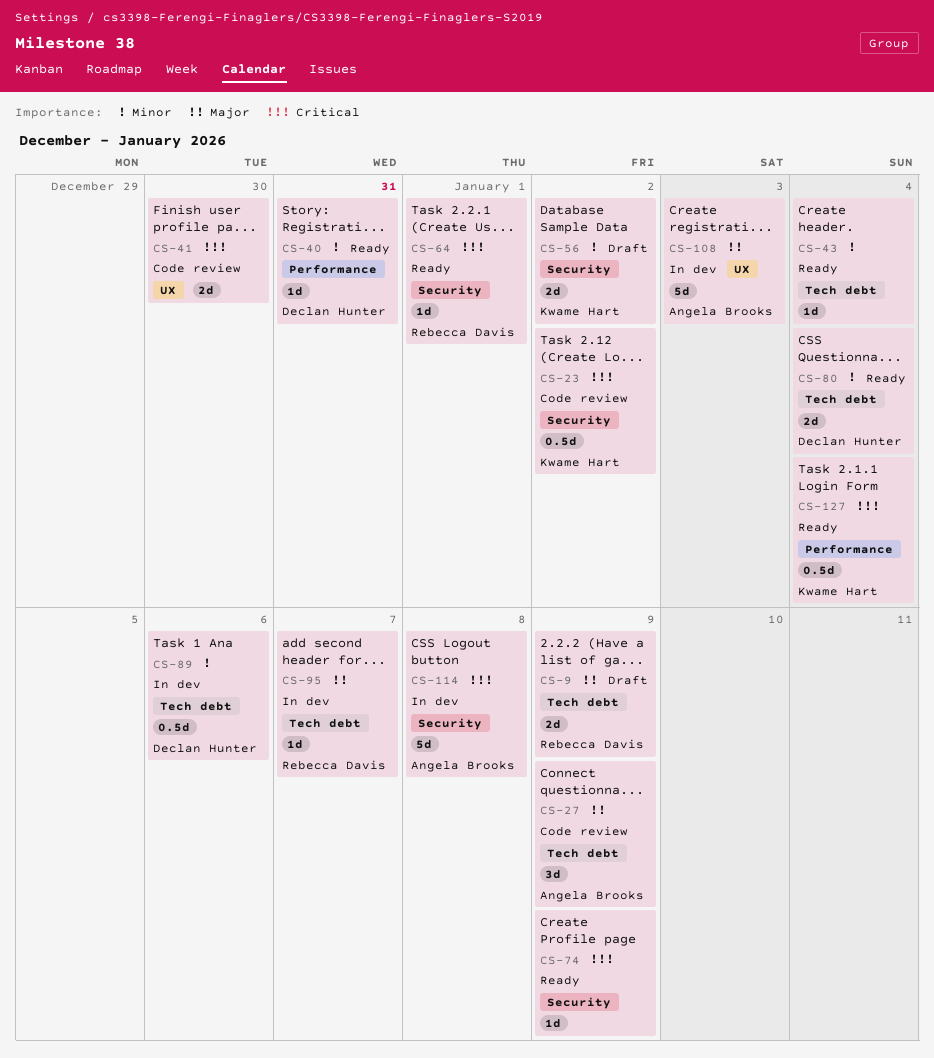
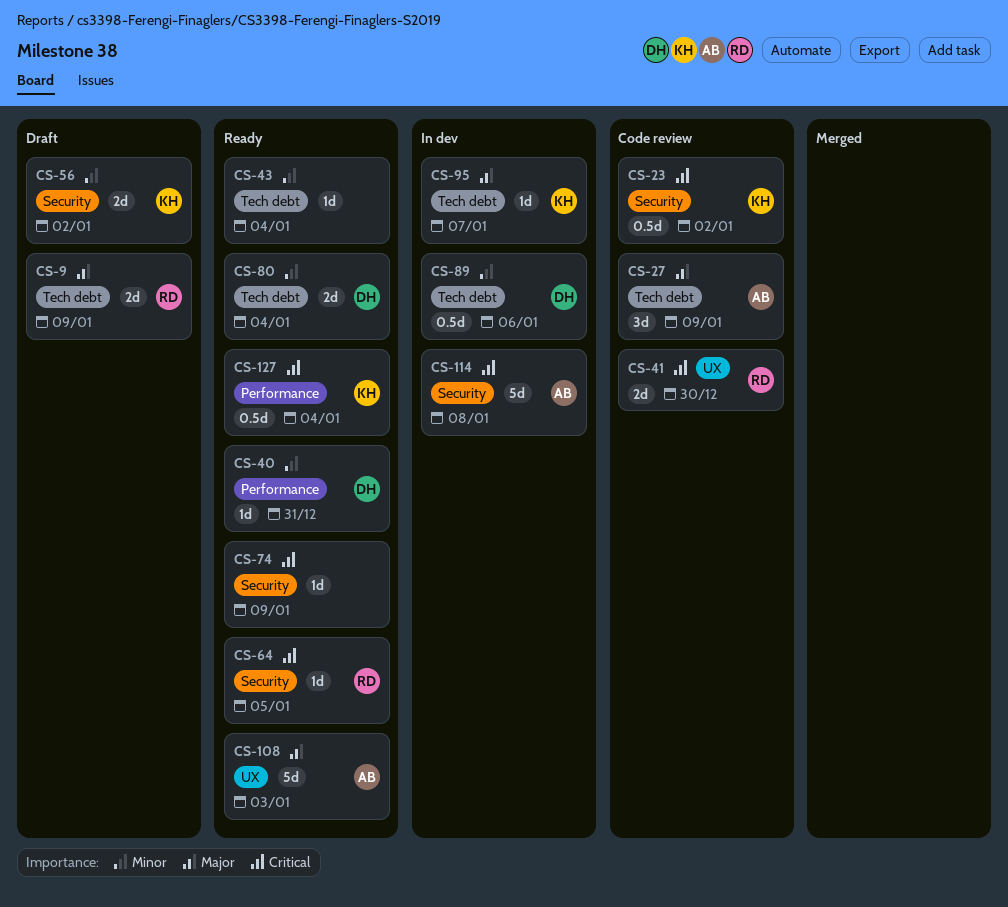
CS-41, owner: none -> Rebecca Davis
CS-64, due: Jan 1 -> Jan 5
CS-95, owner: Rebecca Davis -> Kwame Hart
CS-108, status: In dev -> Ready

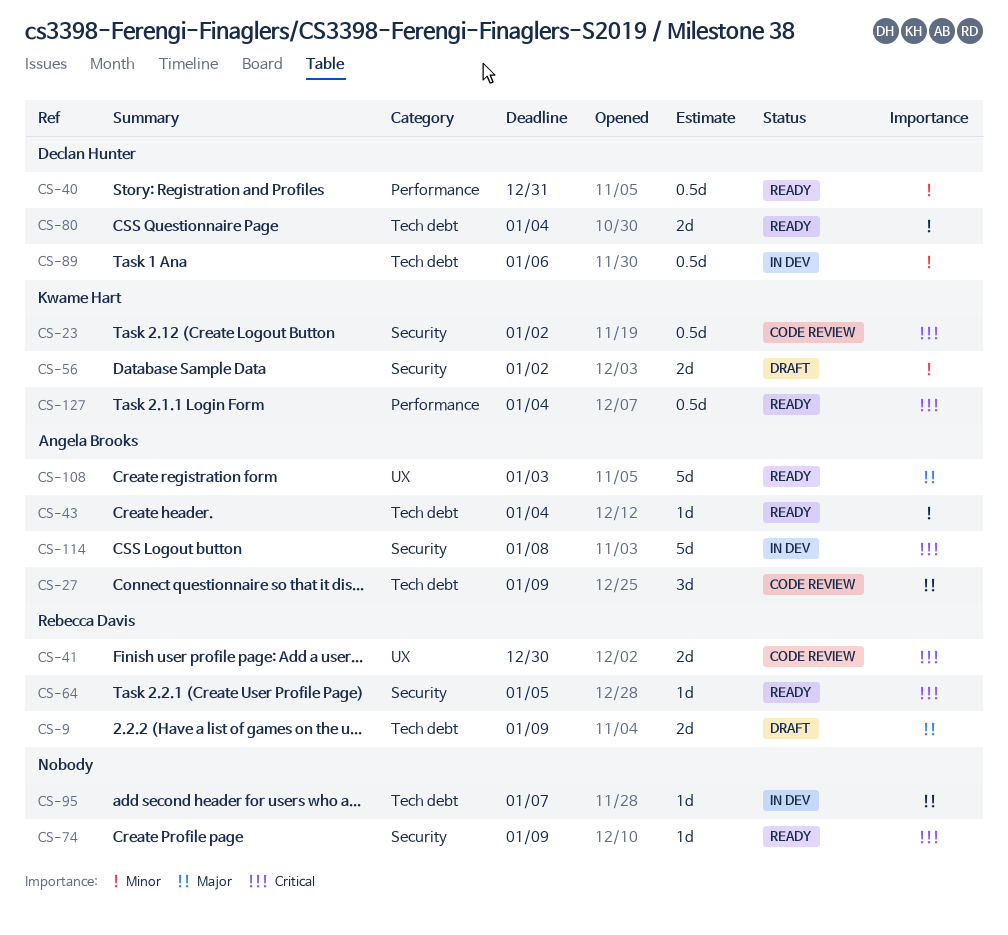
CS-40, estimate: 1d -> 0.5d
CS-43, owner: none -> Angela Brooks
CS-95, owner: Kwame Hart -> none

